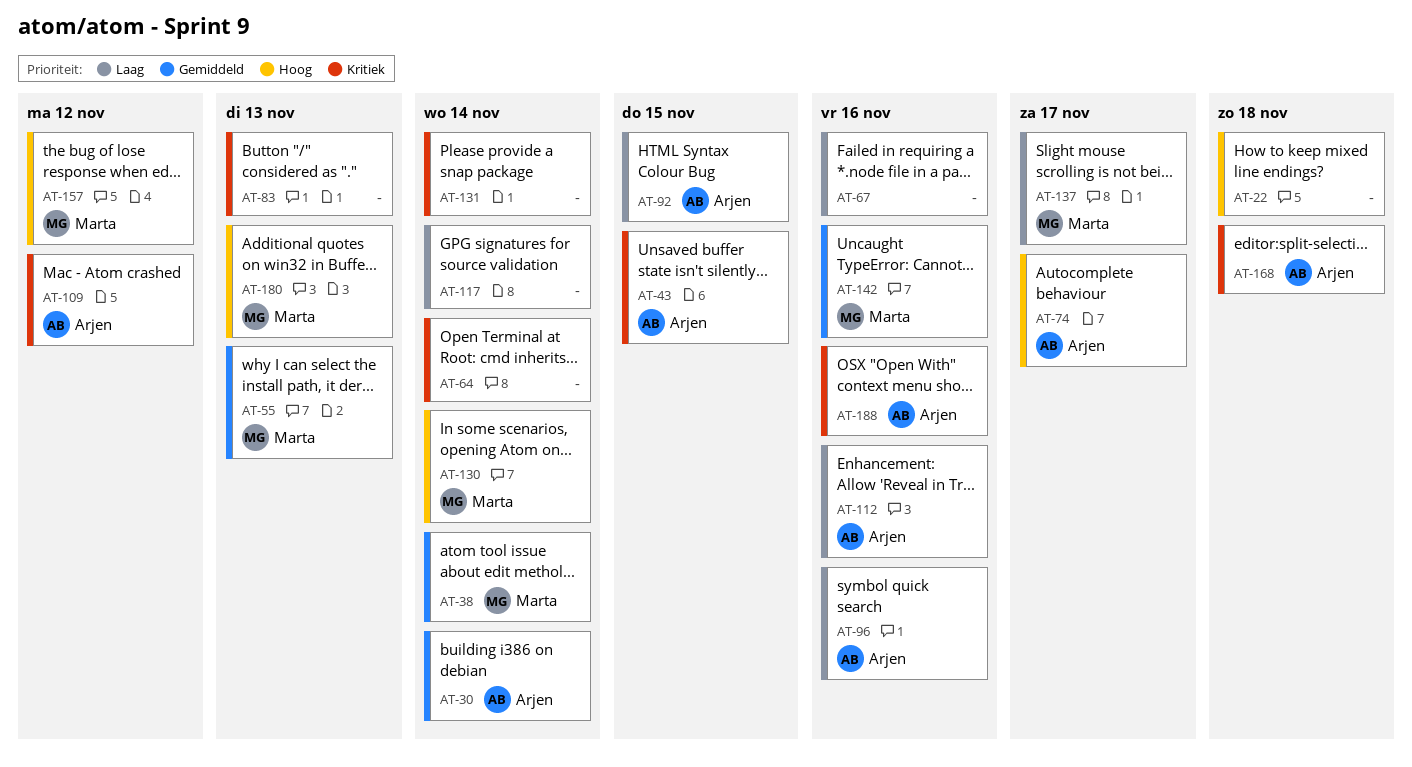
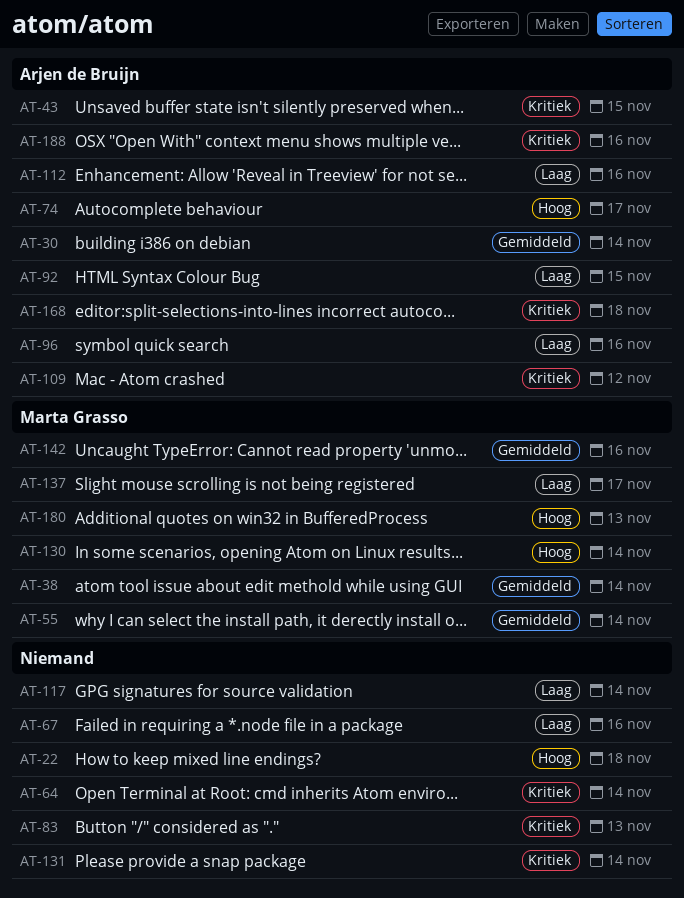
AT-55, due: Nov 13 -> Nov 14
AT-157: present -> none

